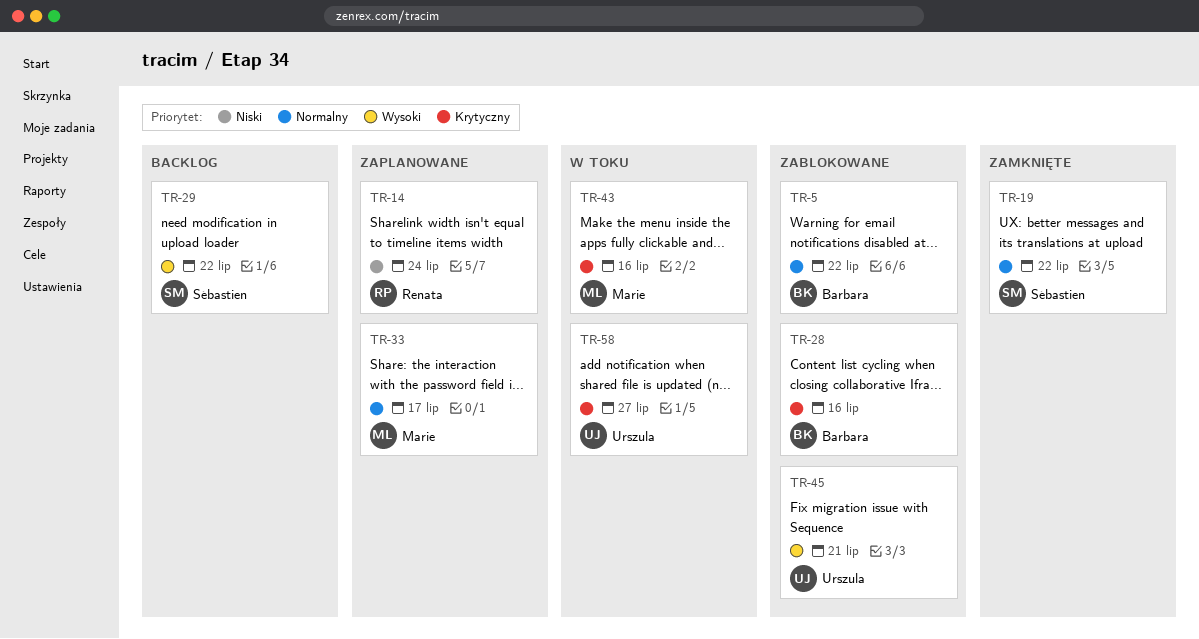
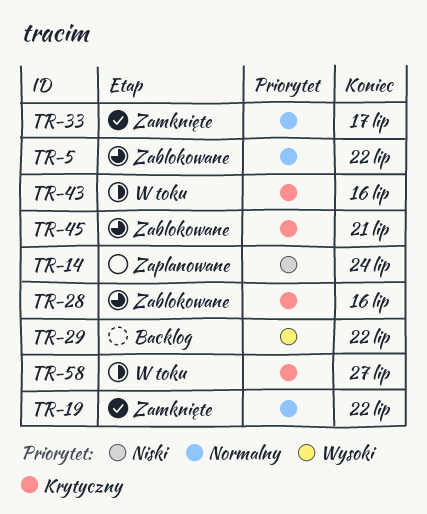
TR-33, status: Zaplanowane -> Zamknięte
TR-45, priority: Wysoki -> Krytyczny

